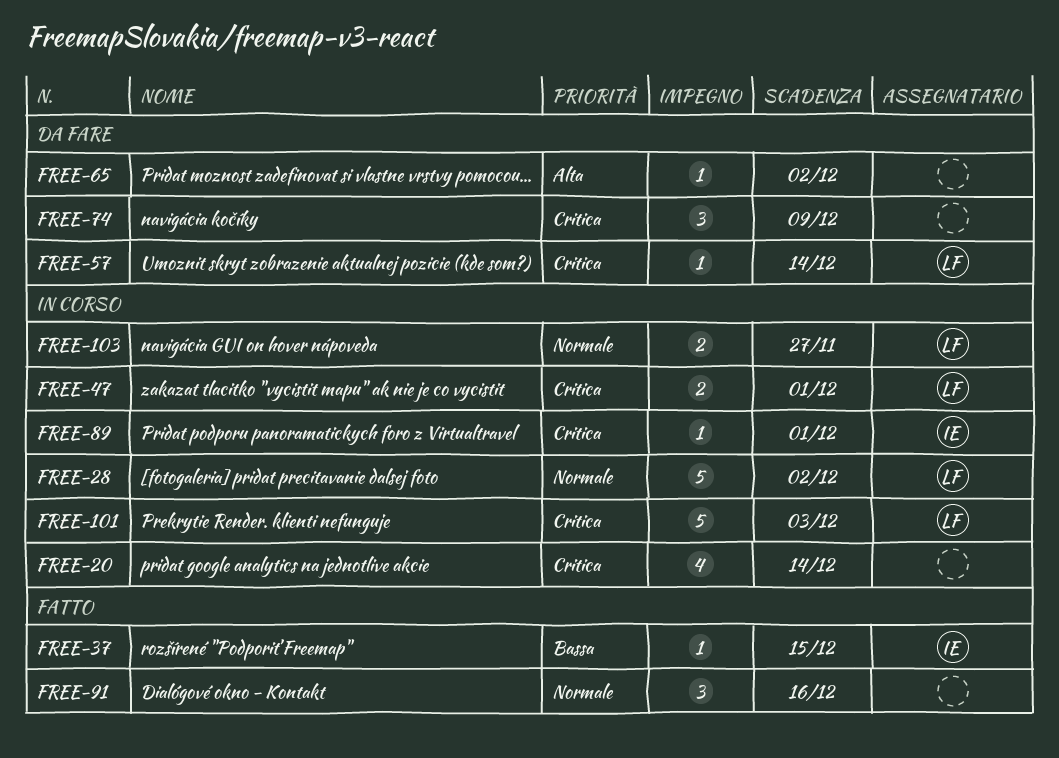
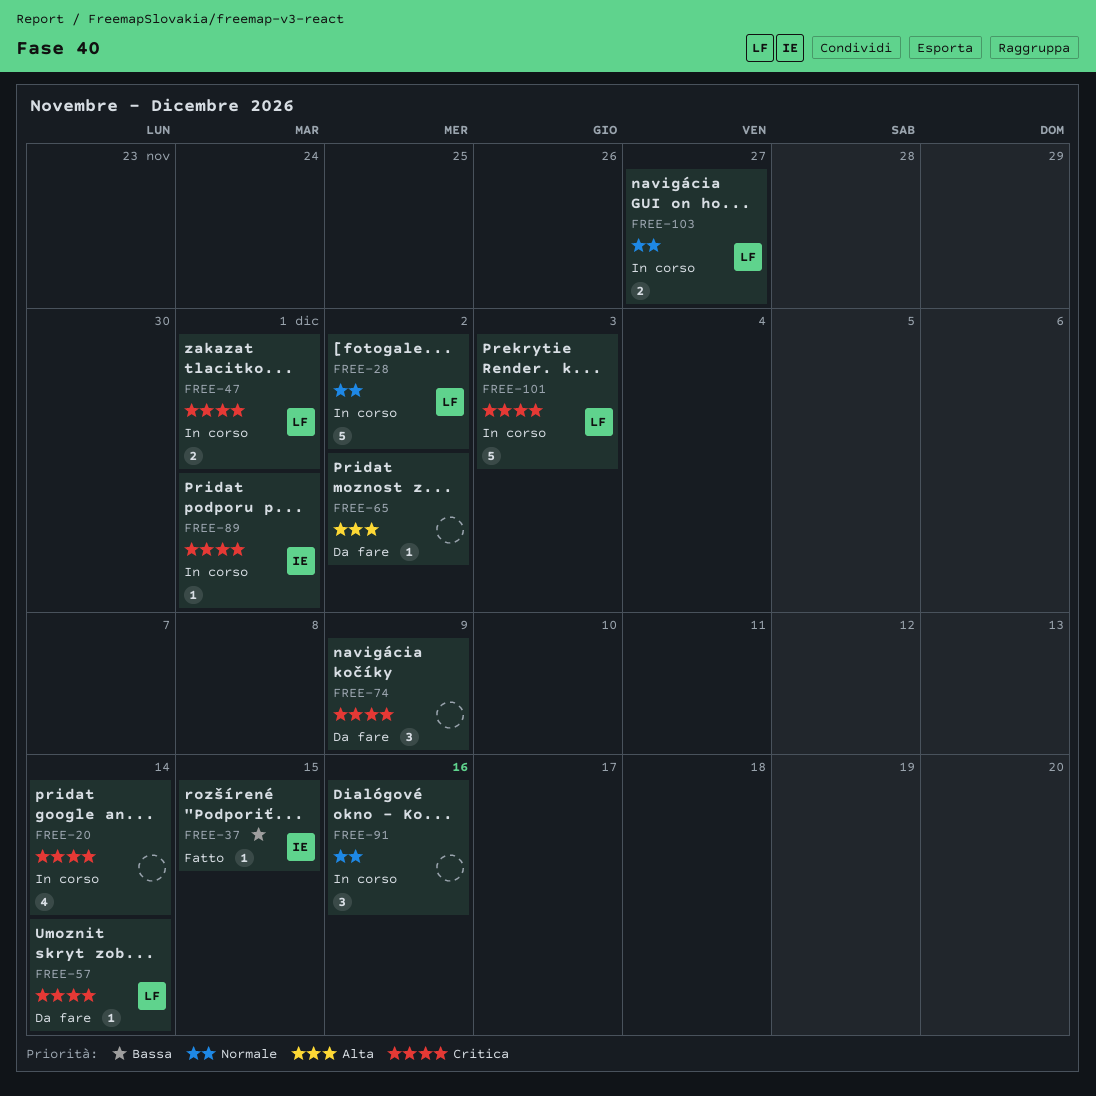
FREE-91, status: Fatto -> In corso

